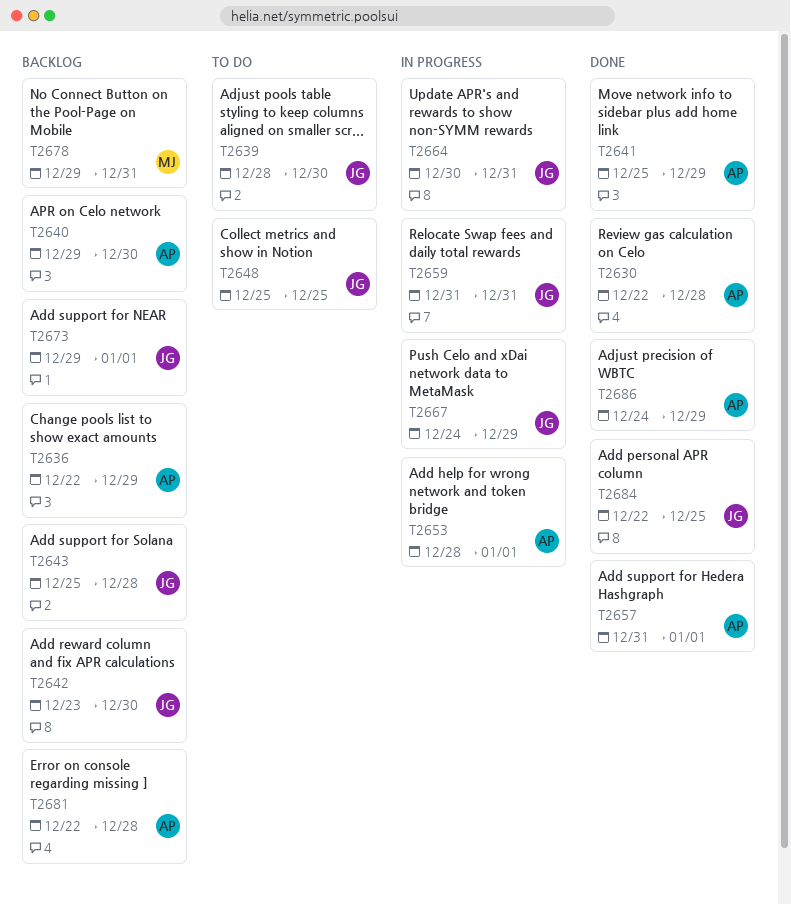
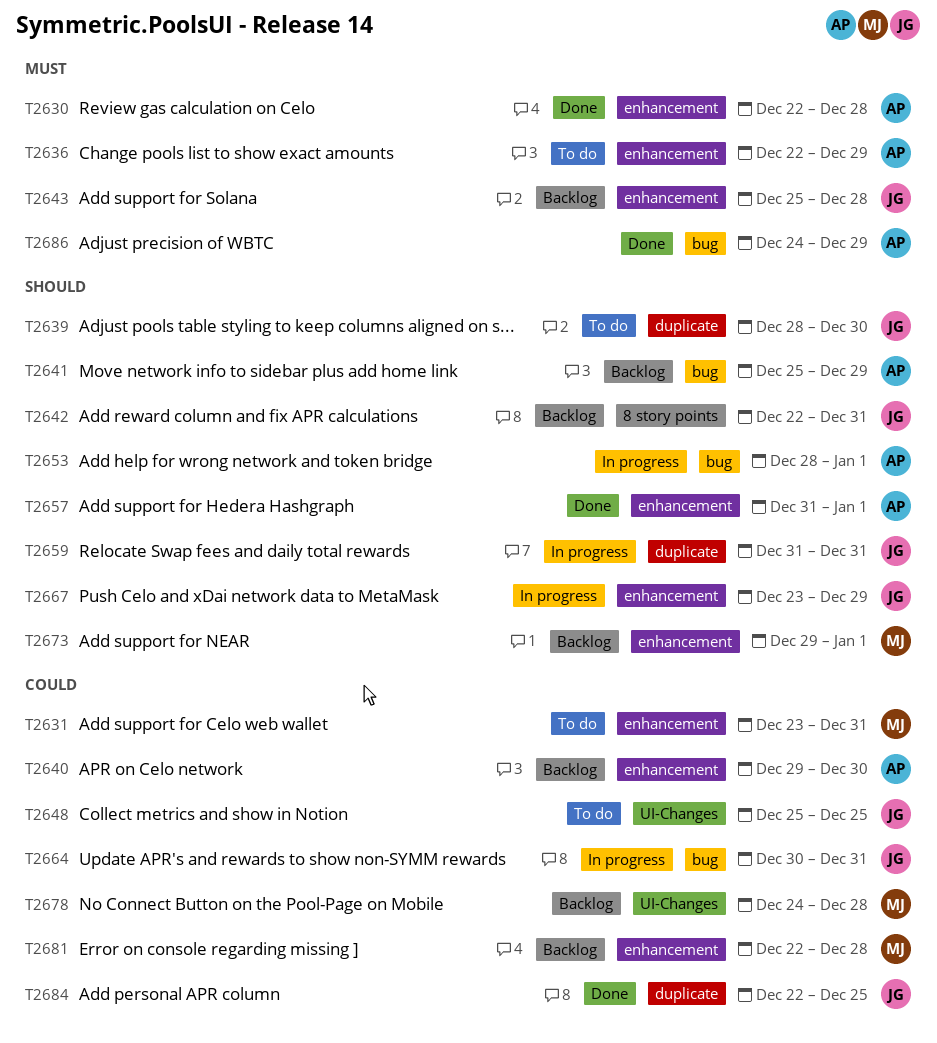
T2631: none -> present
T2636, status: Backlog -> To do
T2641, status: Done -> Backlog
T2642, start: Dec 23 -> Dec 22
T2642, due: Dec 30 -> Dec 31
T2667, start: Dec 24 -> Dec 23
T2673, owner: JG -> MJ
T2678, start: Dec 29 -> Dec 24
T2678, due: Dec 31 -> Dec 28
T2681, owner: AP -> MJ

